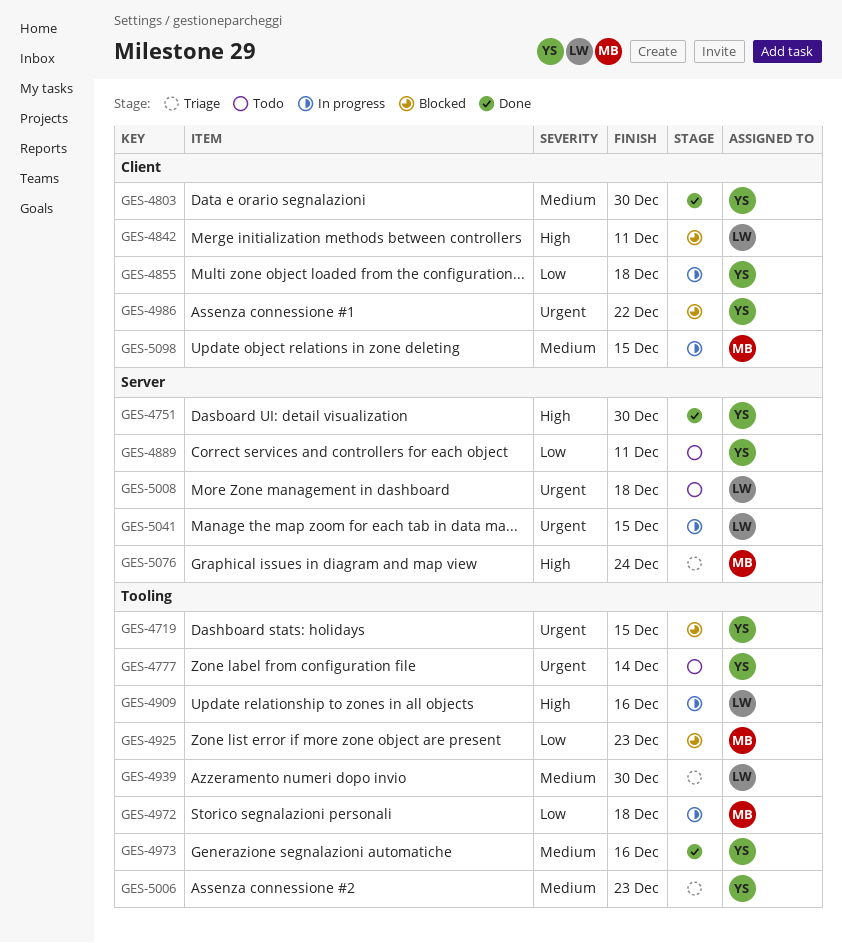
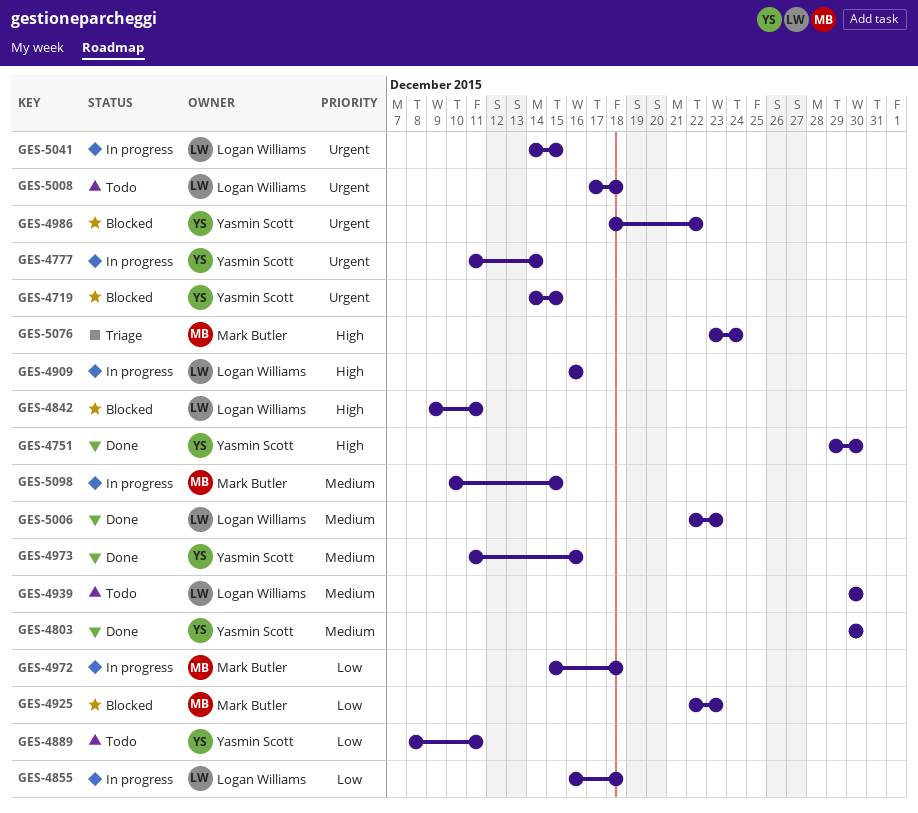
GES-4777, status: Todo -> In progress
GES-4855, owner: Yasmin Scott -> Logan Williams
GES-4939, status: Triage -> Todo
GES-5006, status: Triage -> Done
GES-5006, owner: Yasmin Scott -> Logan Williams

